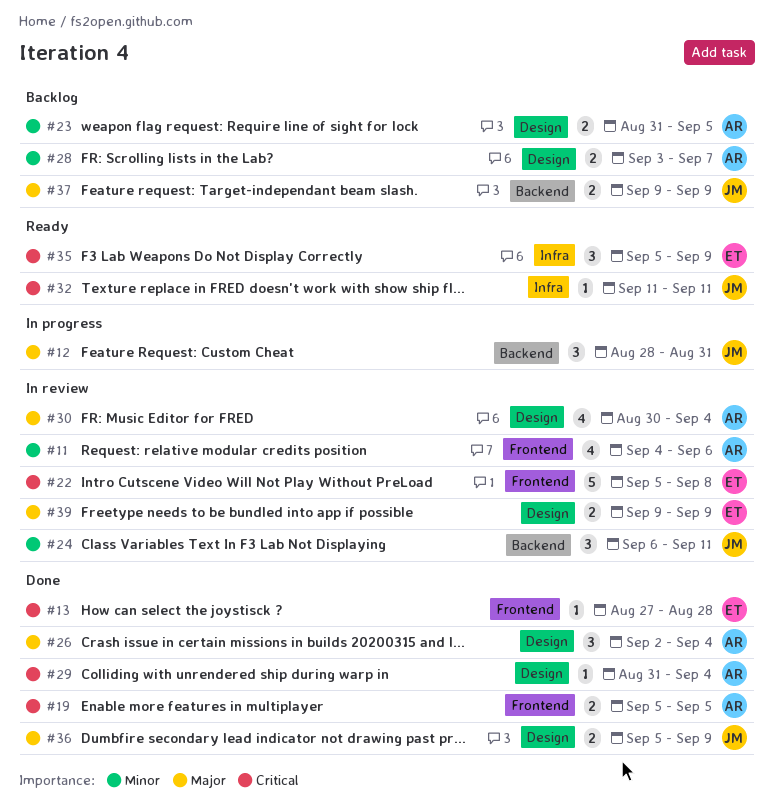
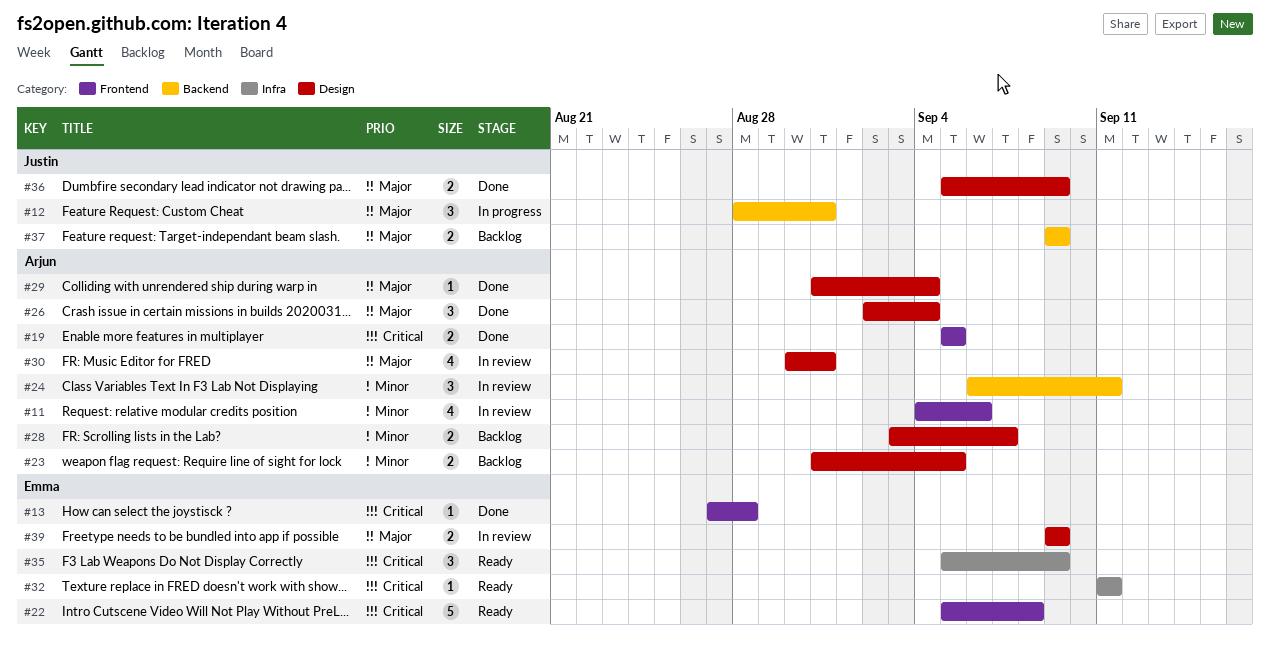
#22, status: In review -> Ready
#24, owner: Justin -> Arjun
#29, priority: Critical -> Major
#30, due: Sep 4 -> Aug 31
#32, owner: Justin -> Emma

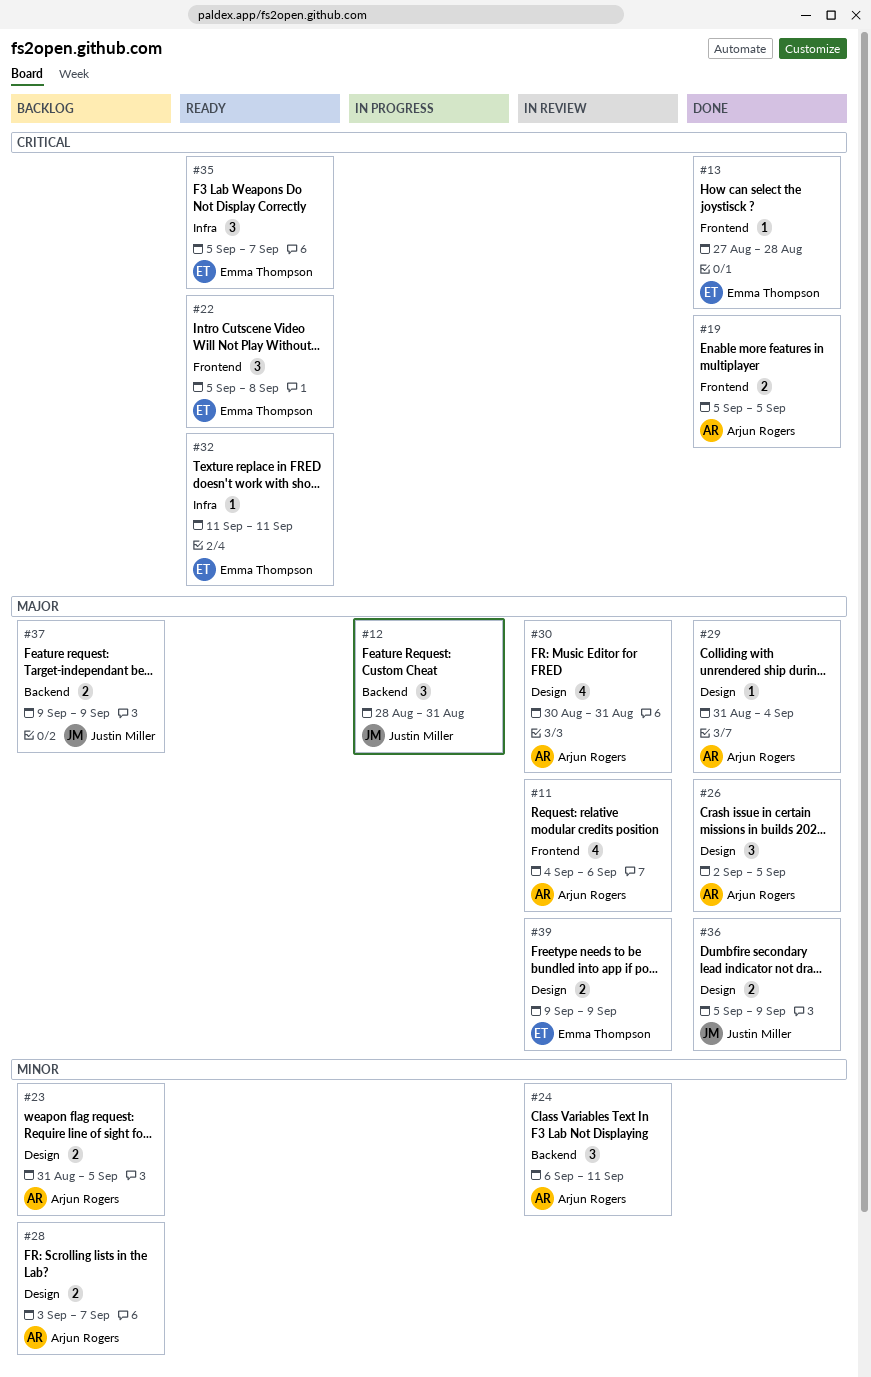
#11, priority: Minor -> Major
#22, estimate: 5 -> 3
#26, due: Sep 4 -> Sep 5
#35, due: Sep 9 -> Sep 7

